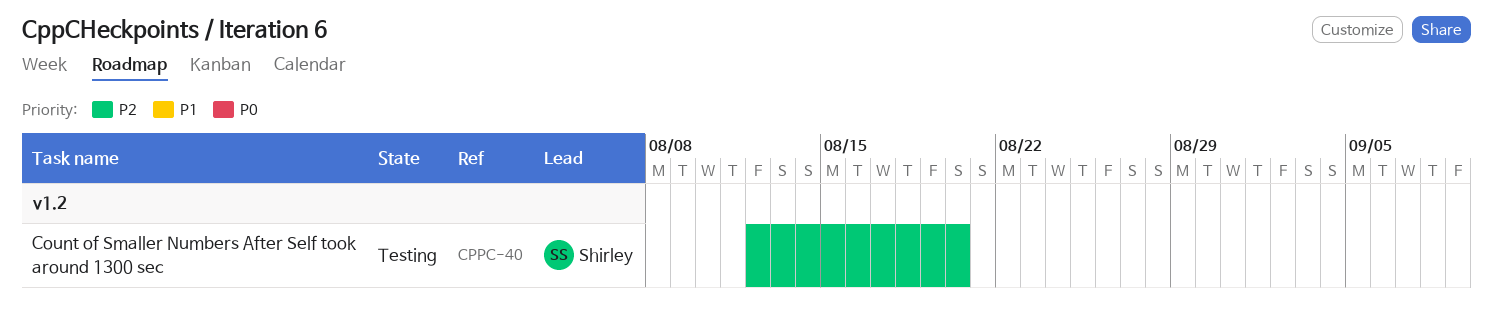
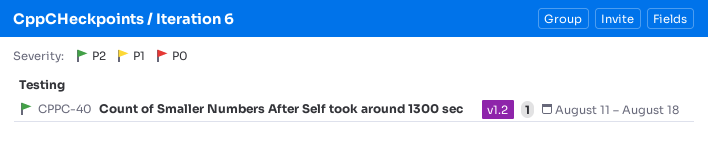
CPPC-40, start: Aug 12 -> Aug 11
CPPC-40, due: Aug 20 -> Aug 18

